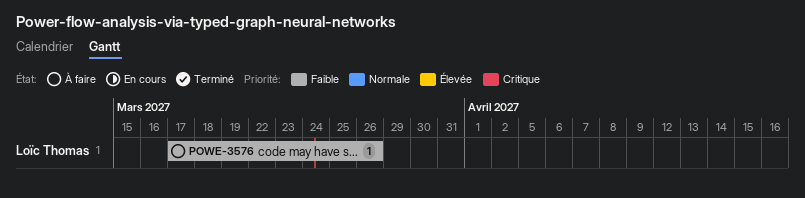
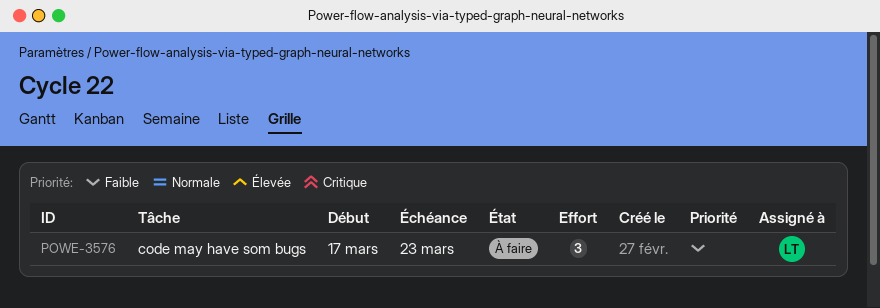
POWE-3576, estimate: 1 -> 3
POWE-3576, due: Mar 26 -> Mar 23

